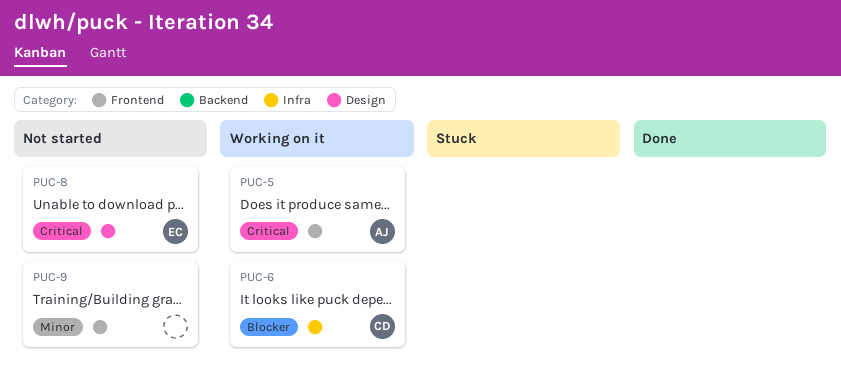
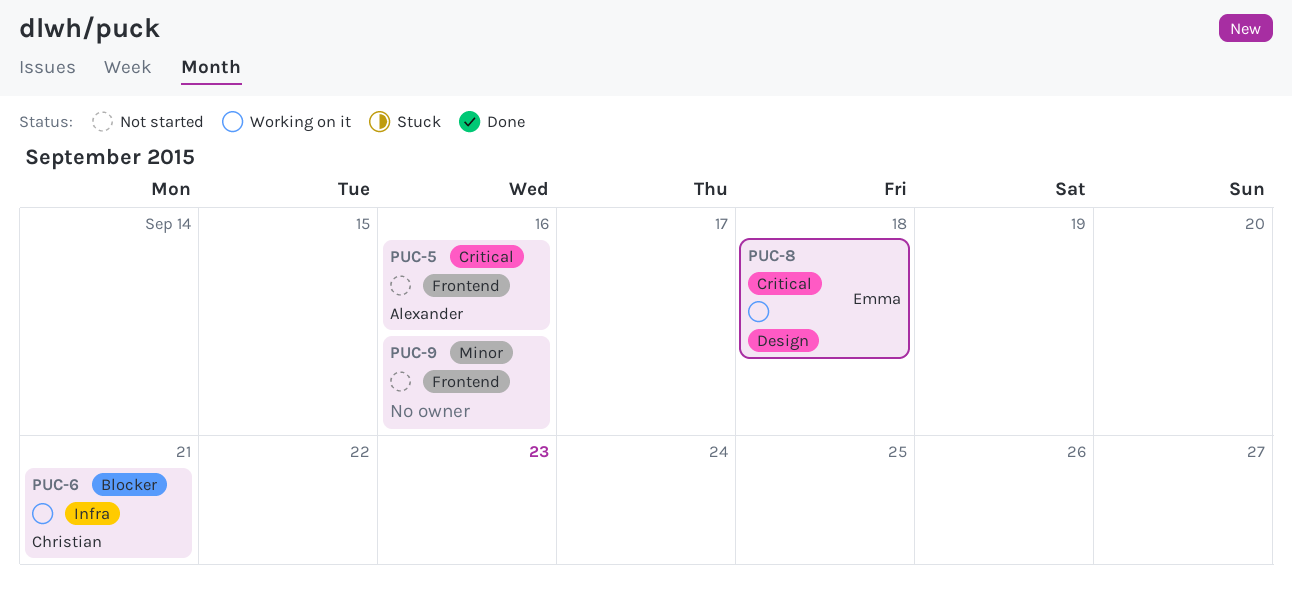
PUC-5, status: Working on it -> Not started
PUC-8, status: Not started -> Working on it

